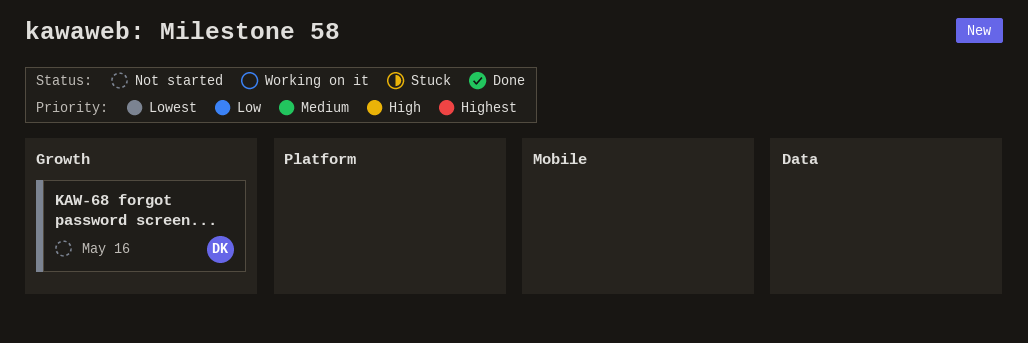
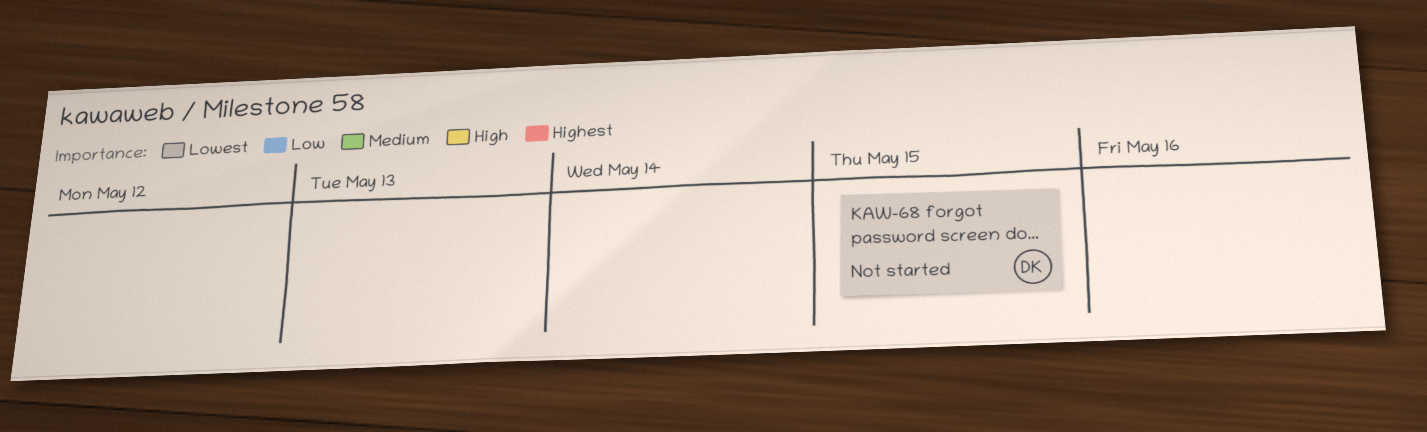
KAW-68, due: May 16 -> May 15

